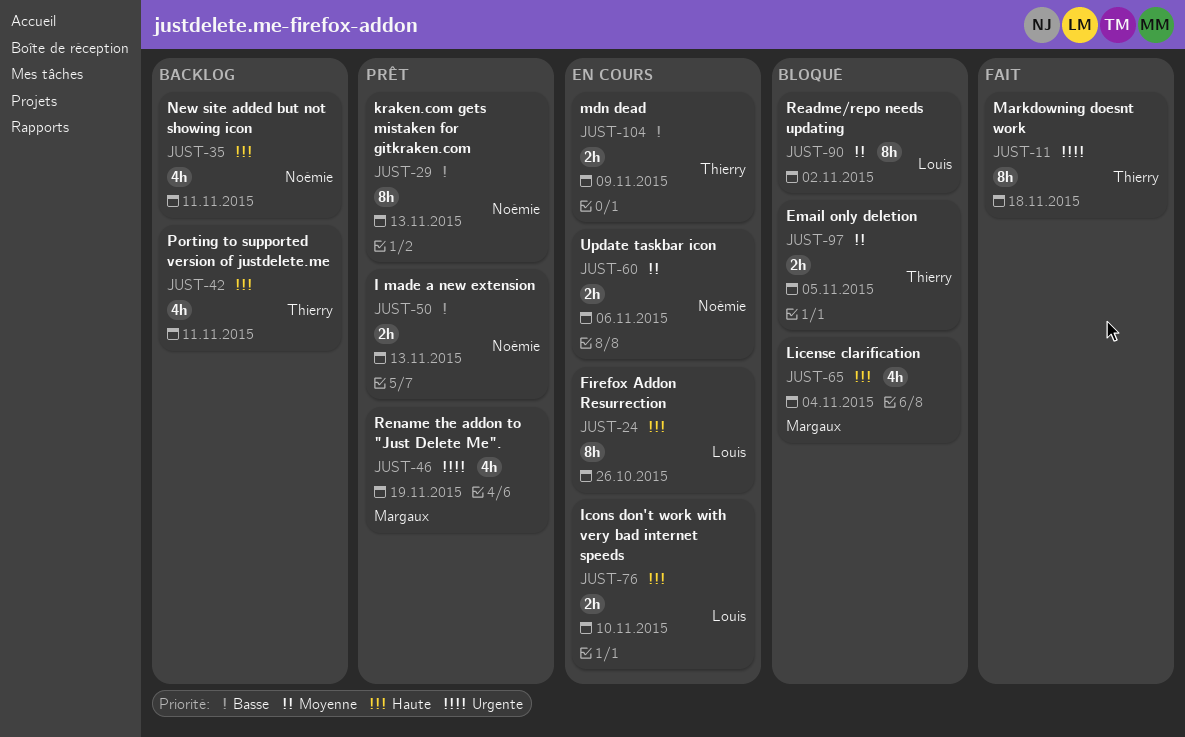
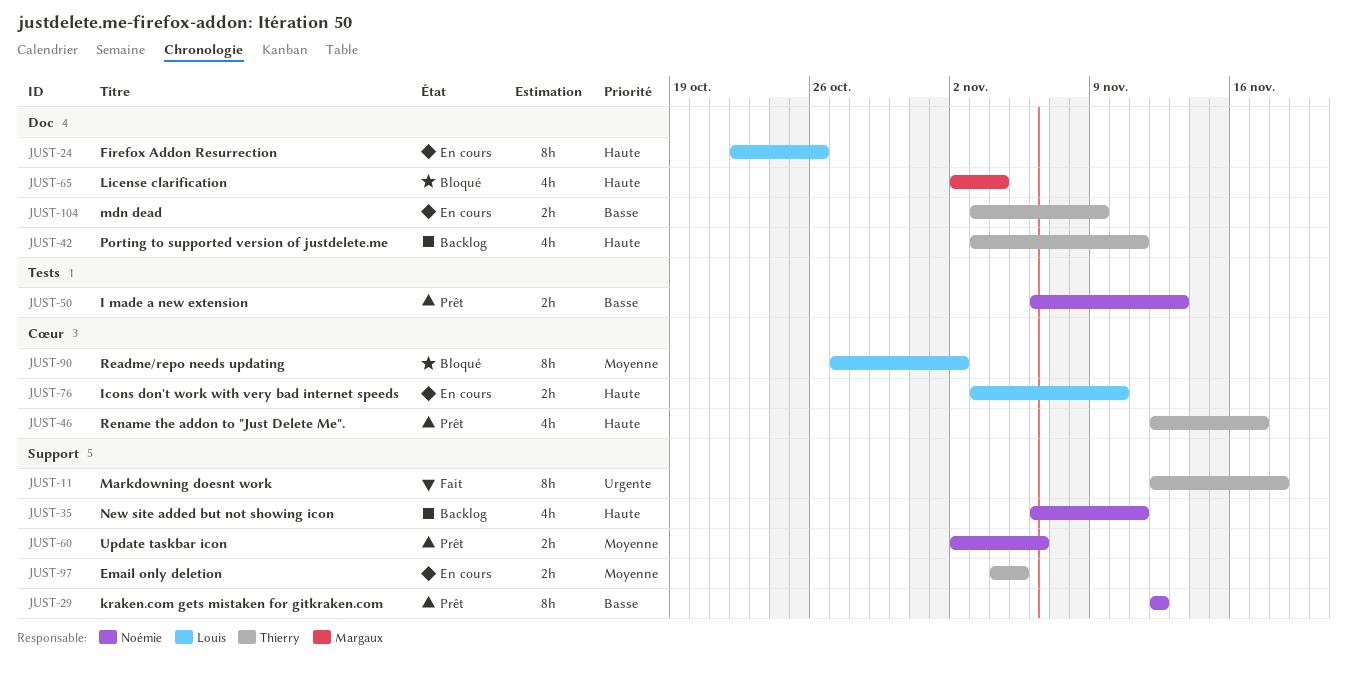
JUST-29, due: Nov 13 -> Nov 12
JUST-46, owner: Margaux -> Thierry
JUST-46, priority: Urgente -> Haute
JUST-46, due: Nov 19 -> Nov 17
JUST-60, status: En cours -> Prêt
JUST-97, status: Bloqué -> En cours

